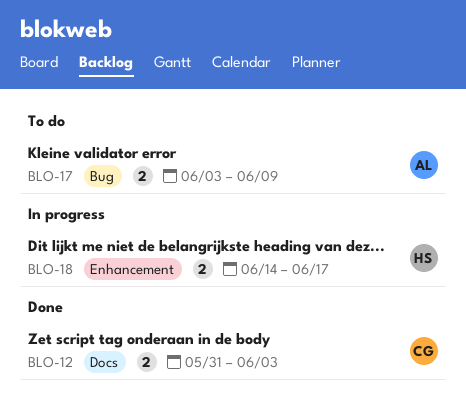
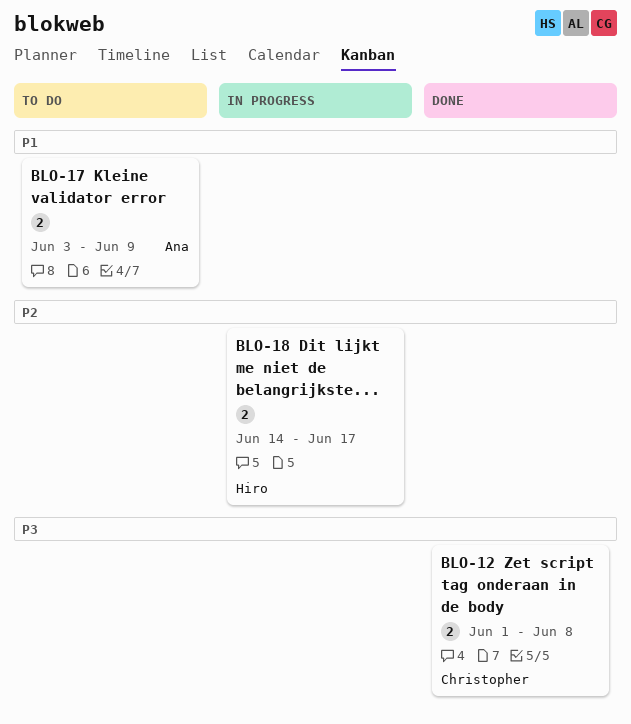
BLO-12, start: May 31 -> Jun 1
BLO-12, due: Jun 3 -> Jun 8

